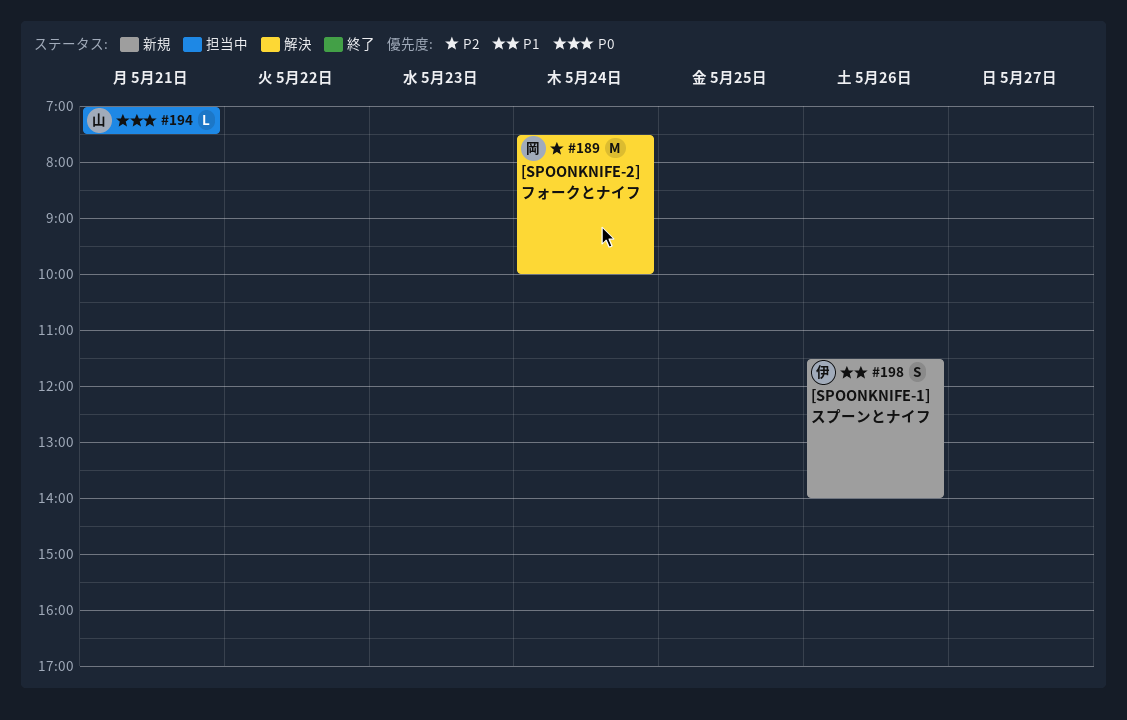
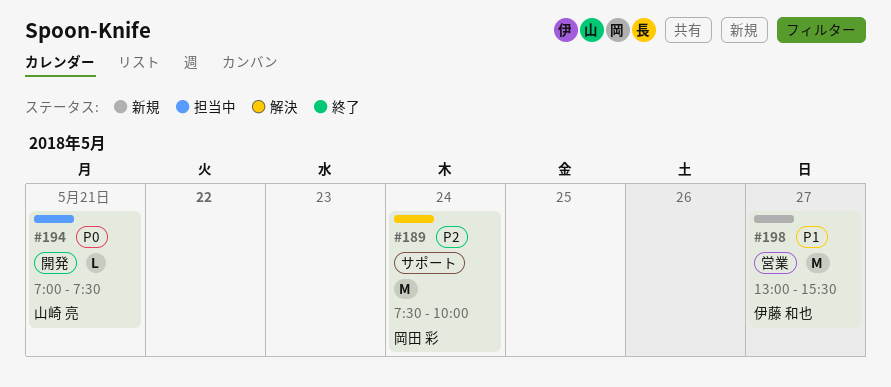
#198, estimate: S -> M
#198, day: May 26 -> May 27
#198, begins: 11:30 -> 13:00
#198, ends: 14:00 -> 15:30

